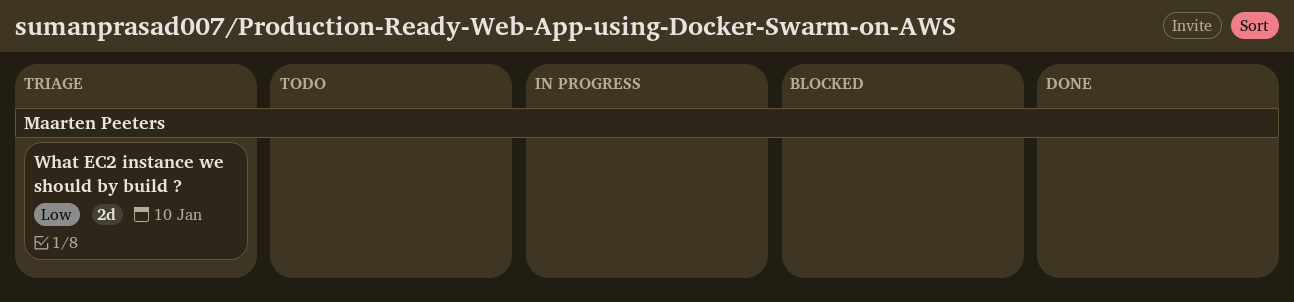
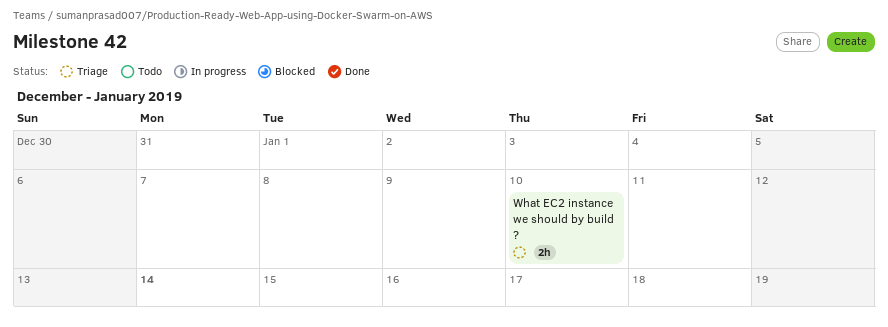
What EC2 instance we should by build ?, estimate: 2d -> 2h

